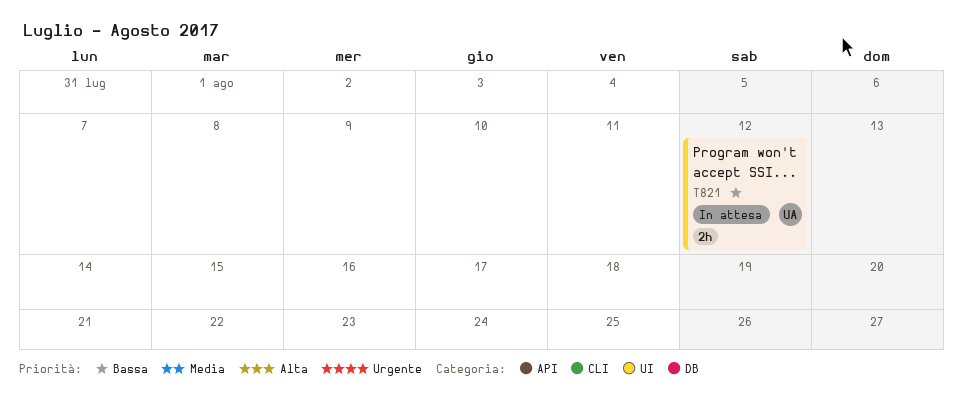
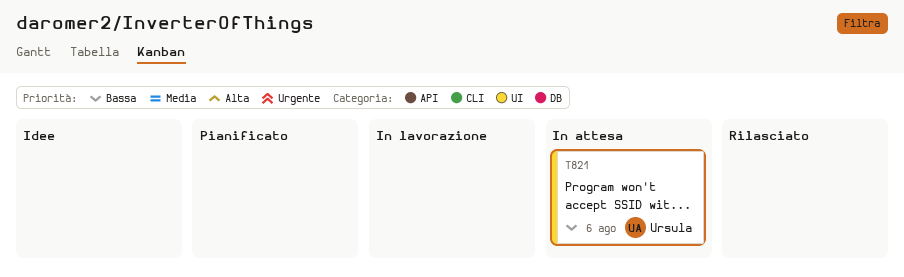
T821, due: Aug 12 -> Aug 6

